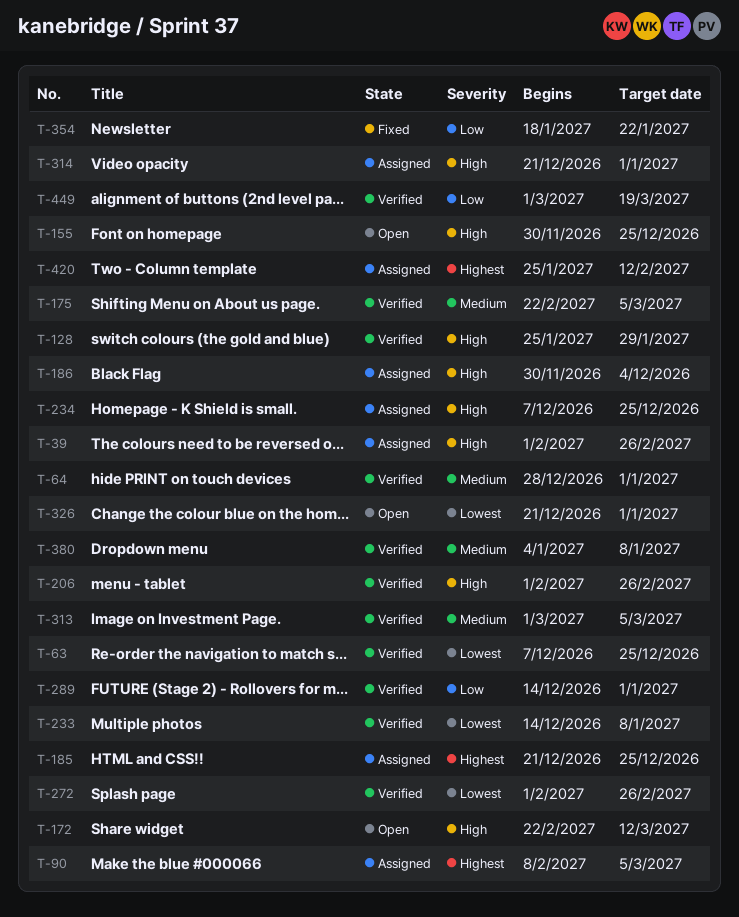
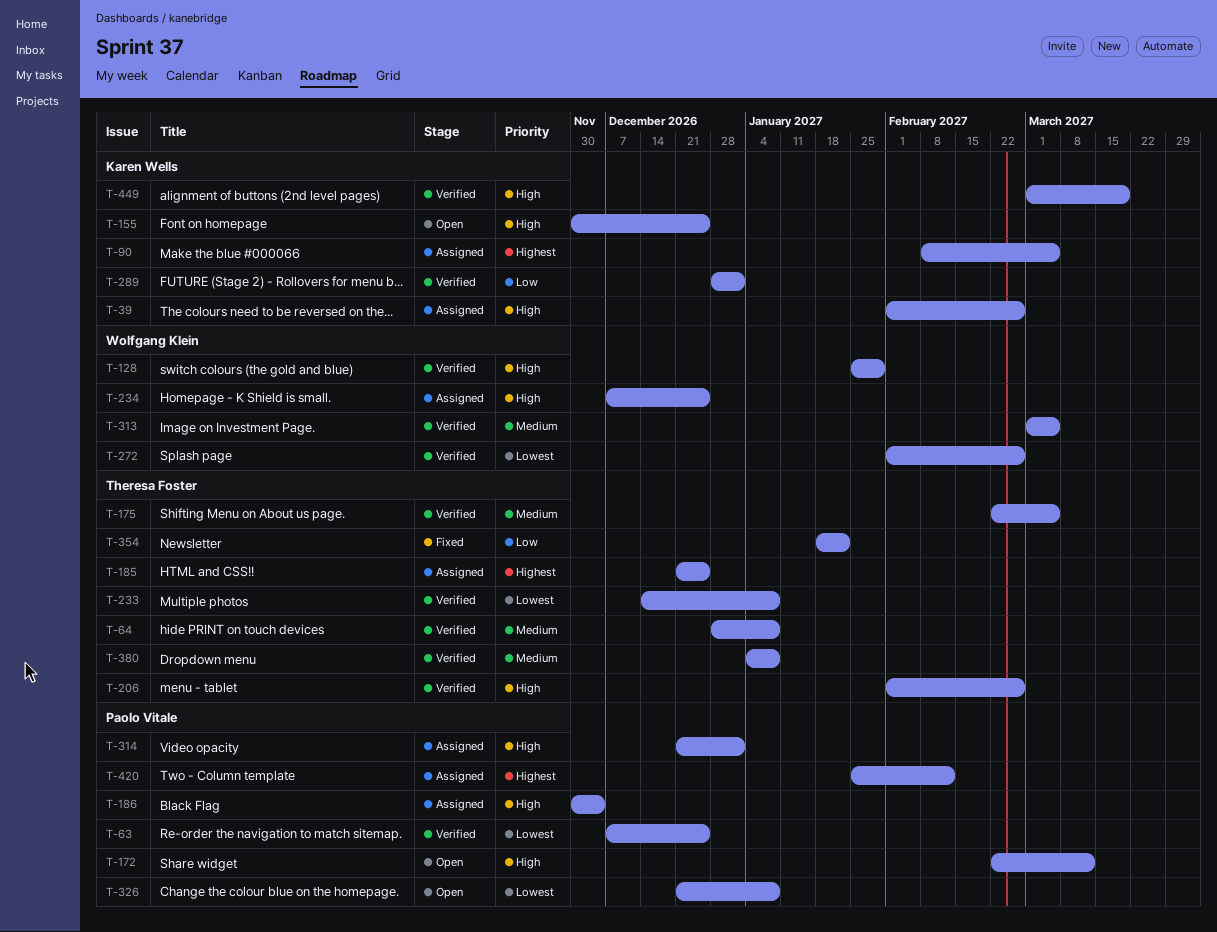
T-64, due: Jan 1 -> Jan 8
T-289, start: Dec 14 -> Dec 28
T-326, due: Jan 1 -> Jan 8
T-449, priority: Low -> High

